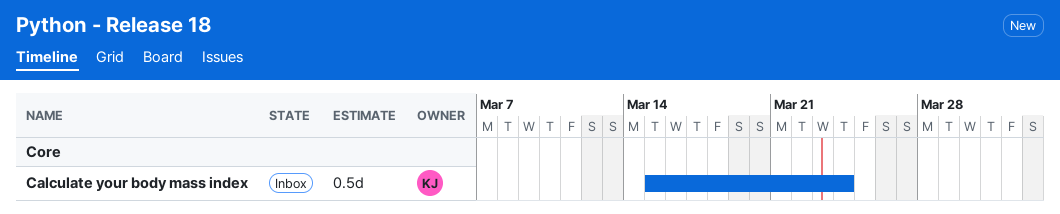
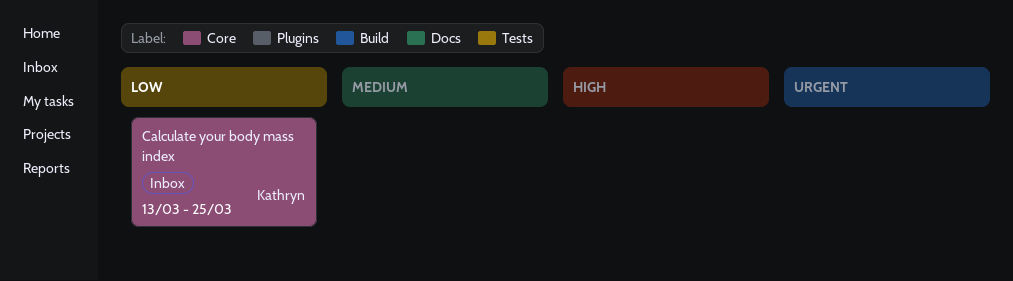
Calculate your body mass index, start: Mar 15 -> Mar 13
Calculate your body mass index, due: Mar 24 -> Mar 25

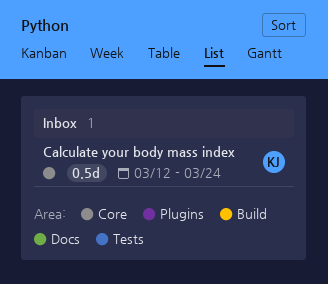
Calculate your body mass index, start: Mar 13 -> Mar 12
Calculate your body mass index, due: Mar 25 -> Mar 24

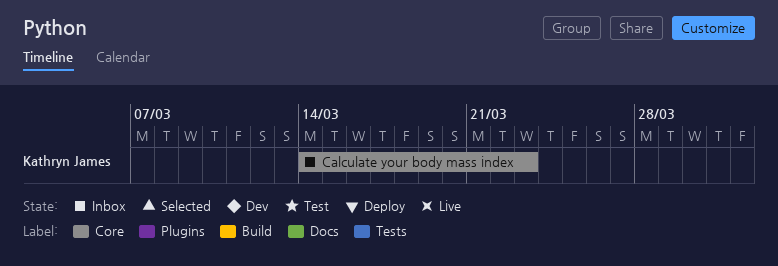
Calculate your body mass index, start: Mar 12 -> Mar 14
Calculate your body mass index, due: Mar 24 -> Mar 23

